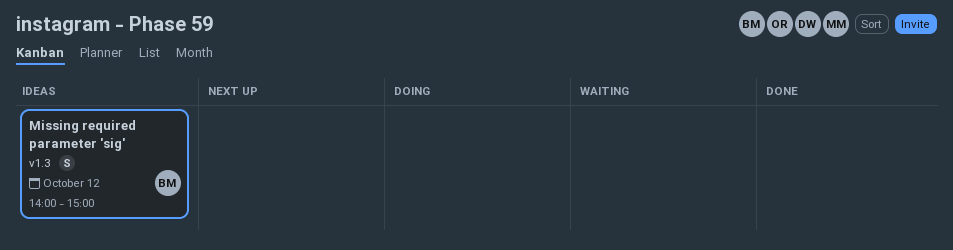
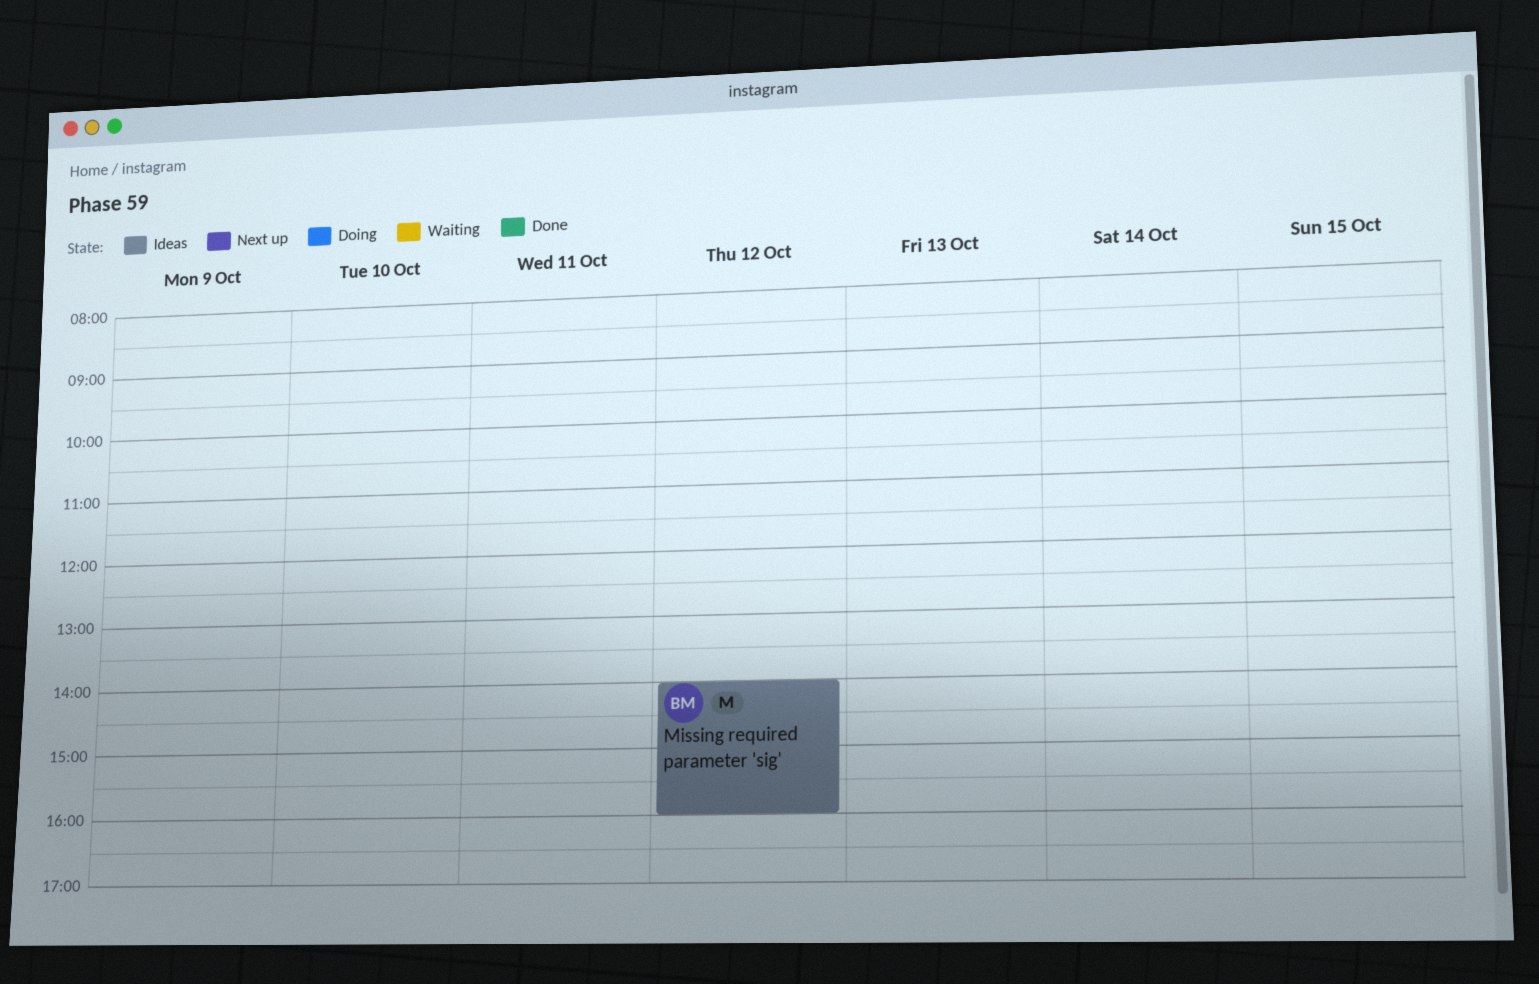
Missing required parameter 'sig', estimate: S -> M
Missing required parameter 'sig', ends: 15:00 -> 16:00

